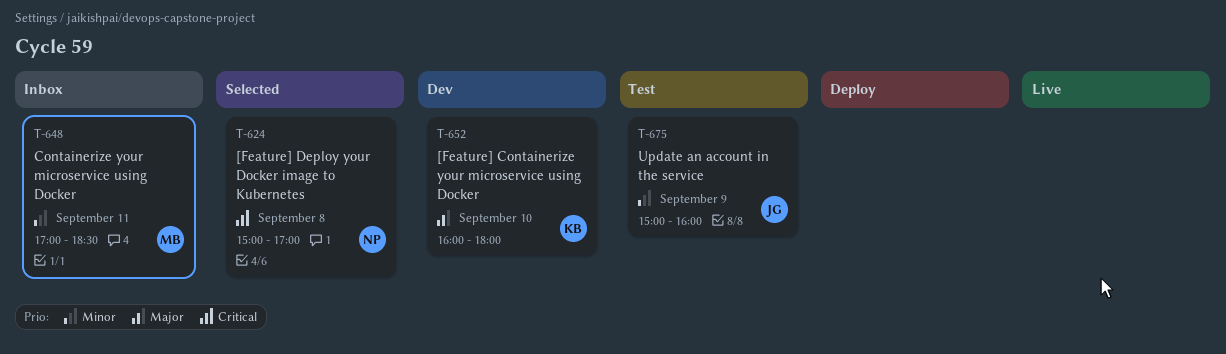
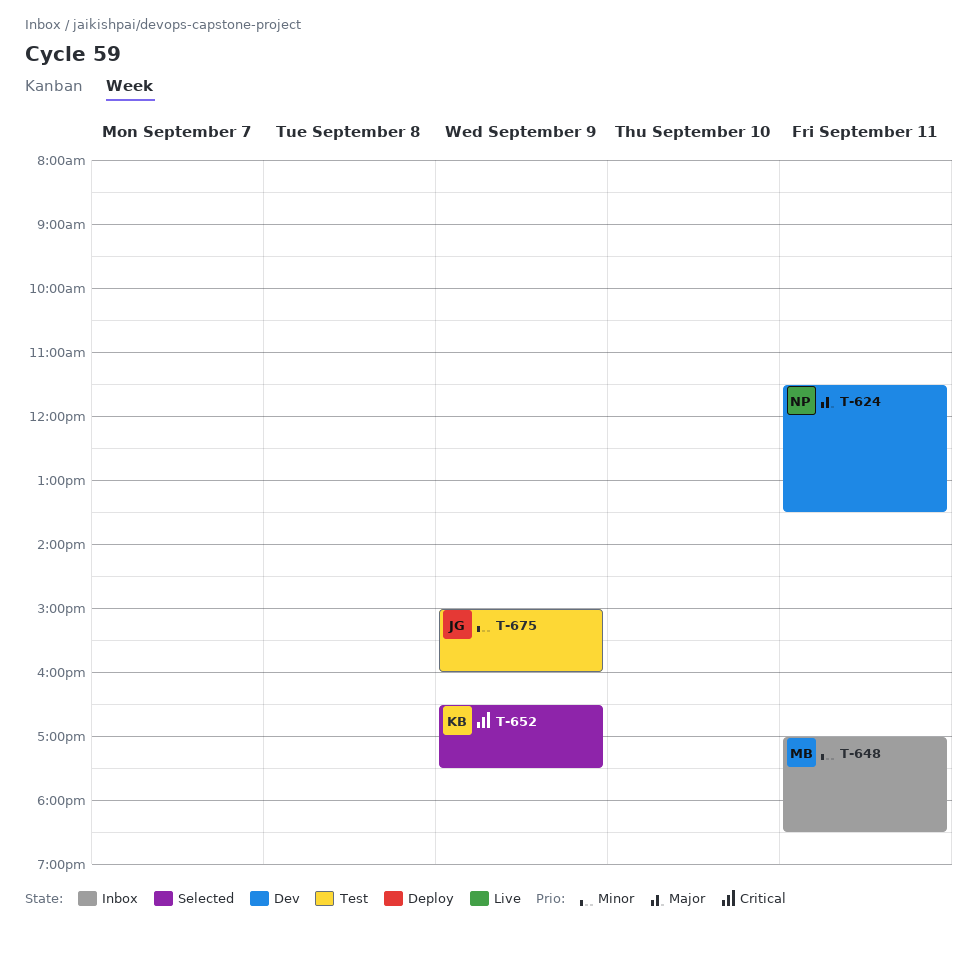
T-624, status: Selected -> Dev
T-624, priority: Critical -> Major
T-624, day: Sep 8 -> Sep 11
T-624, begins: 15:00 -> 11:30
T-624, ends: 17:00 -> 13:30
T-652, status: Dev -> Selected
T-652, priority: Major -> Critical
T-652, day: Sep 10 -> Sep 9
T-652, begins: 16:00 -> 16:30
T-652, ends: 18:00 -> 17:30

